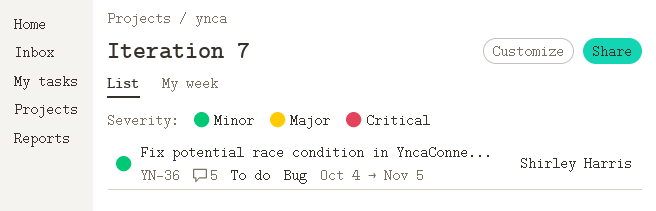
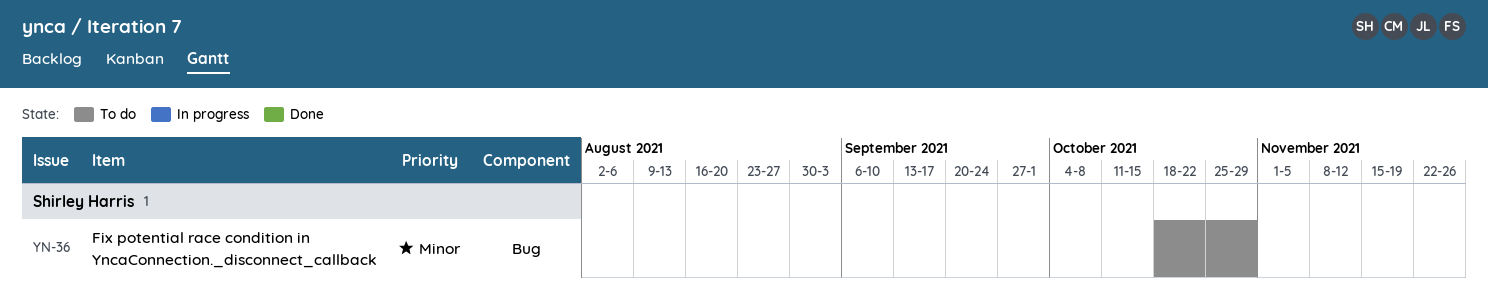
YN-36, start: Oct 4 -> Oct 18
YN-36, due: Nov 5 -> Oct 29

